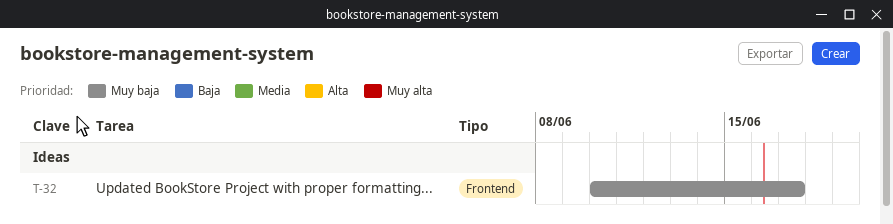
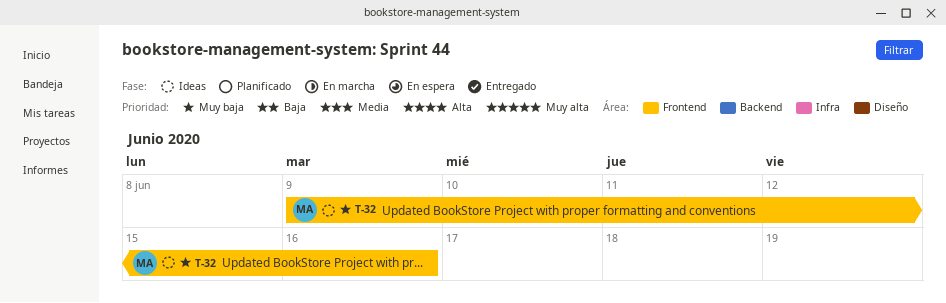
T-32, start: Jun 10 -> Jun 9
T-32, due: Jun 17 -> Jun 16

